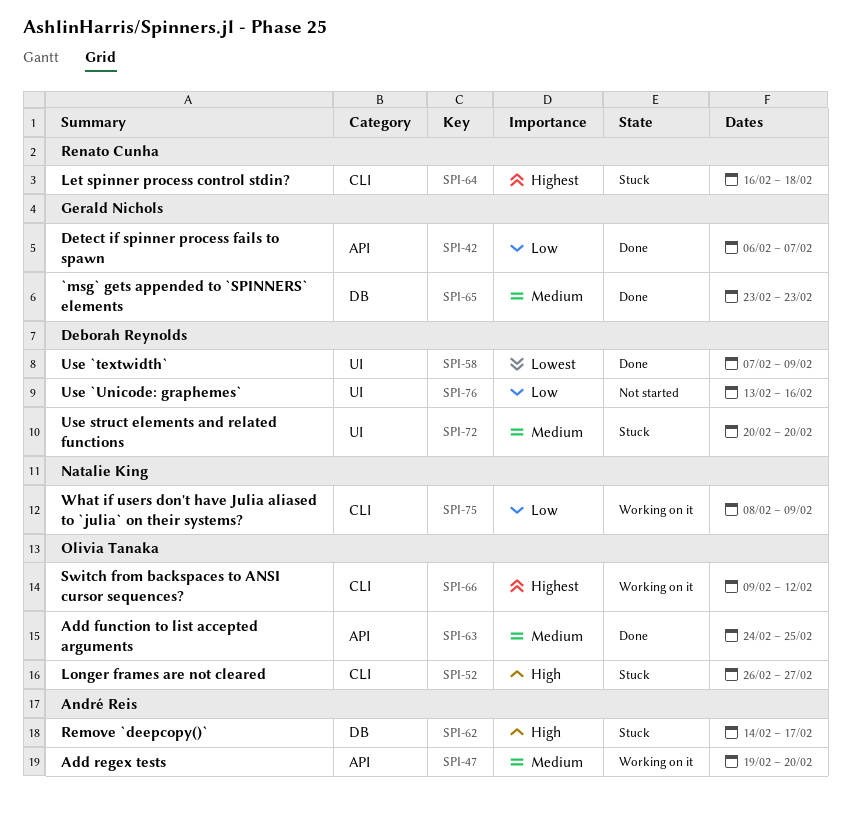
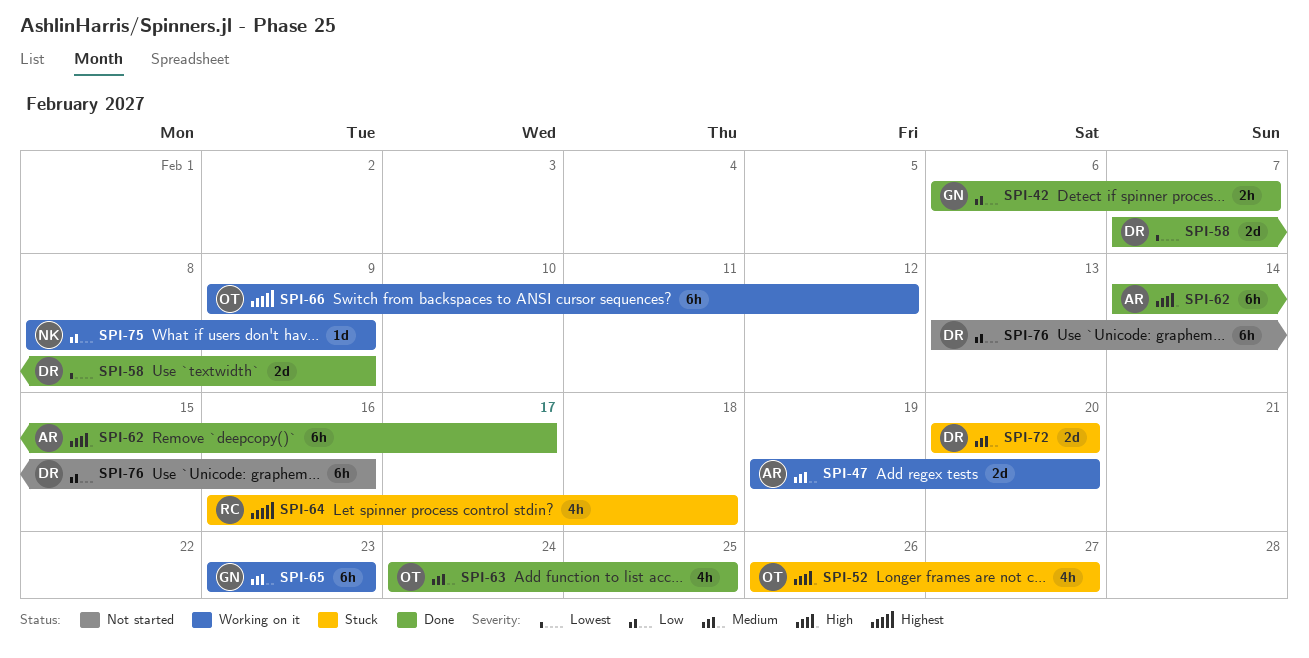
SPI-62, status: Stuck -> Done
SPI-65, status: Done -> Working on it

